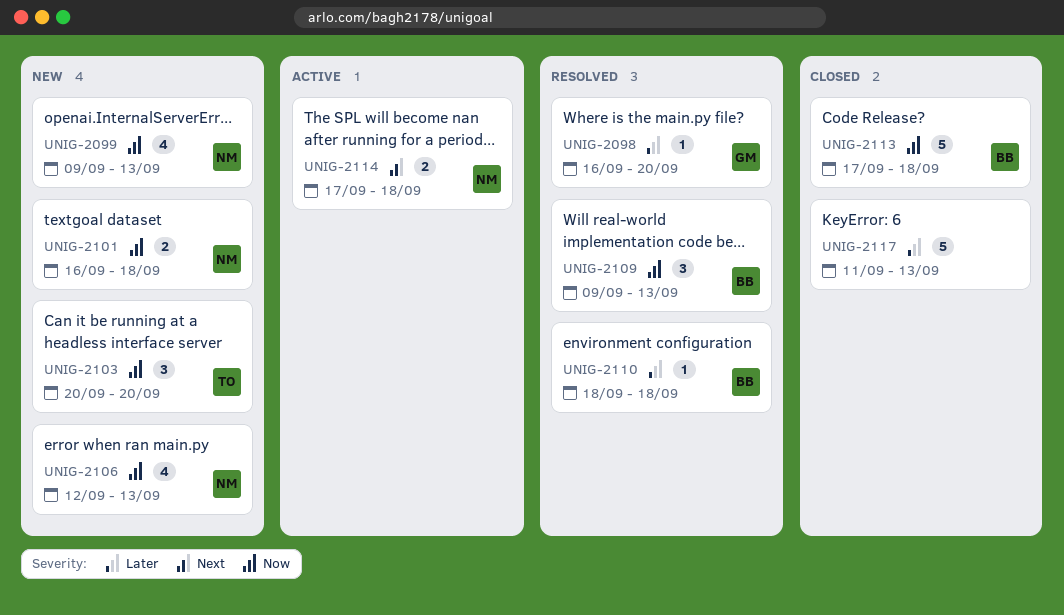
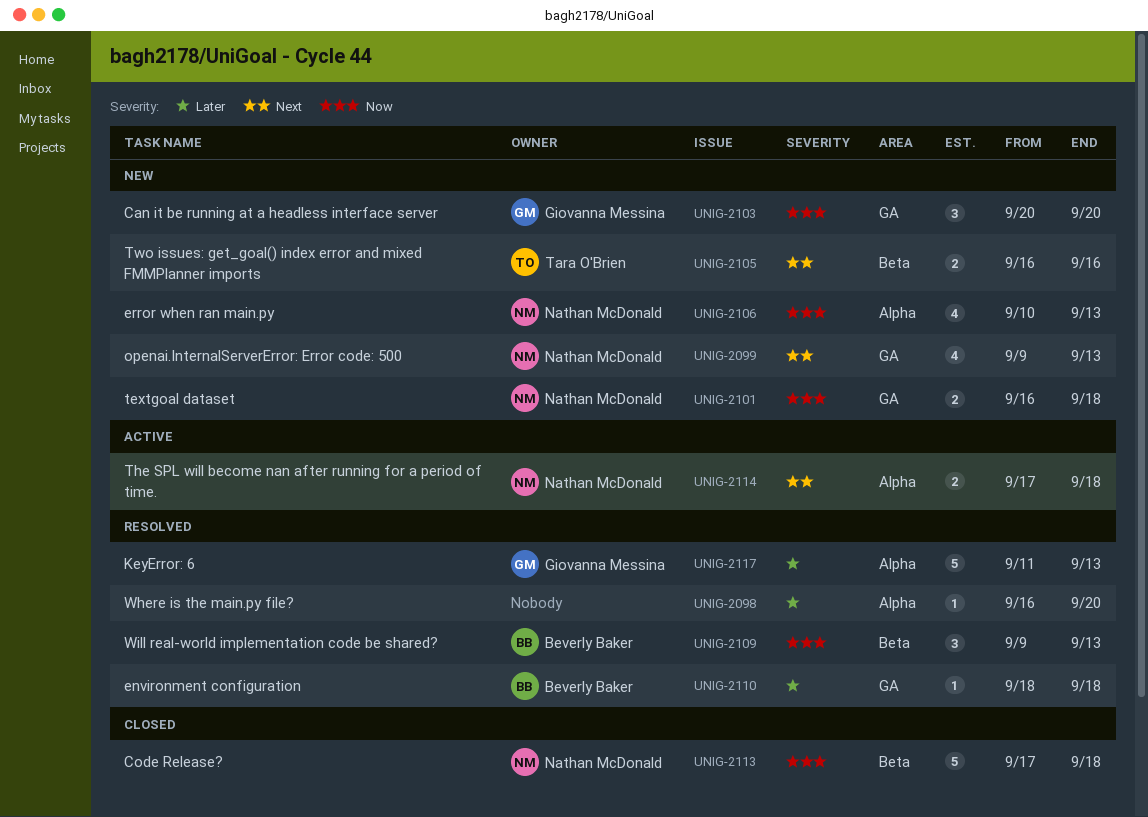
UNIG-2098, owner: Giovanna Messina -> none
UNIG-2099, priority: Now -> Next
UNIG-2103, owner: Tara O'Brien -> Giovanna Messina
UNIG-2105: none -> present
UNIG-2106, start: Sep 12 -> Sep 10
UNIG-2113, owner: Beverly Baker -> Nathan McDonald
UNIG-2117, status: Closed -> Resolved
UNIG-2117, owner: none -> Giovanna Messina

